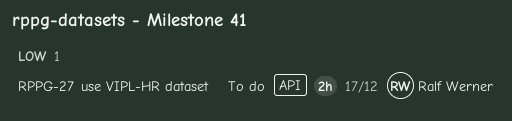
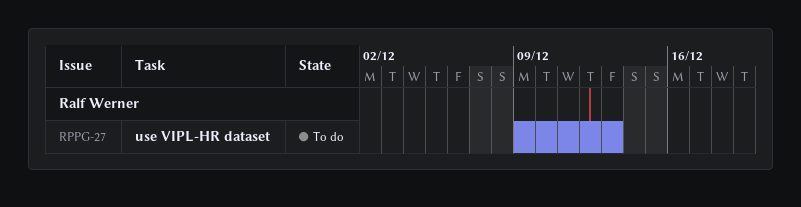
RPPG-27, due: Dec 17 -> Dec 13

